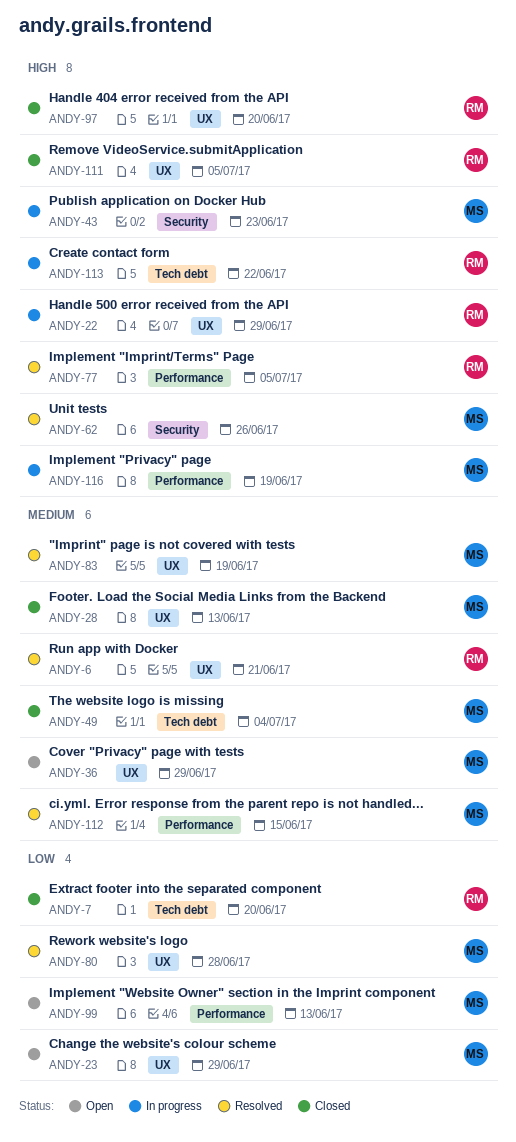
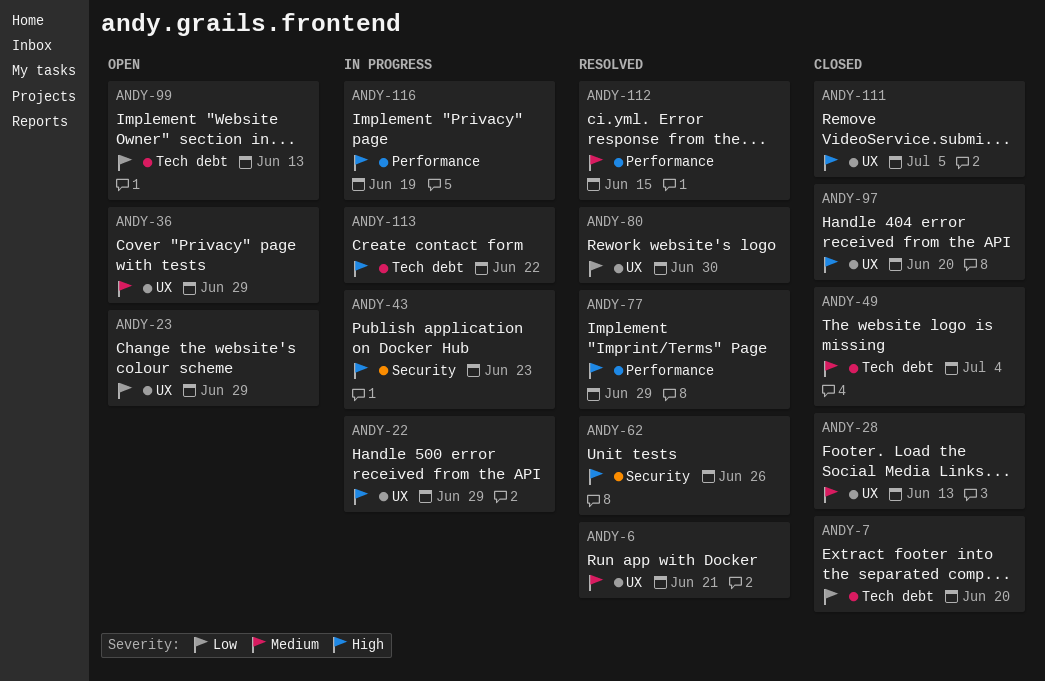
ANDY-77, due: Jul 5 -> Jun 29
ANDY-80, due: Jun 28 -> Jun 30
ANDY-83: present -> none
ANDY-99, label: Performance -> Tech debt

